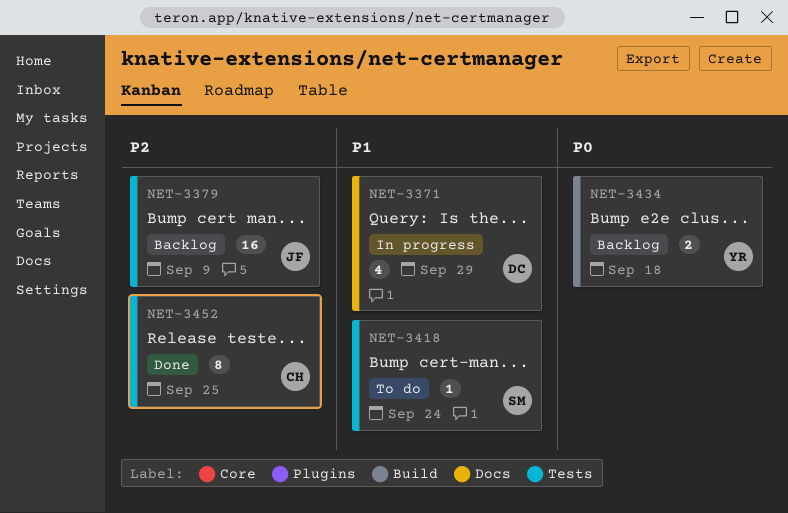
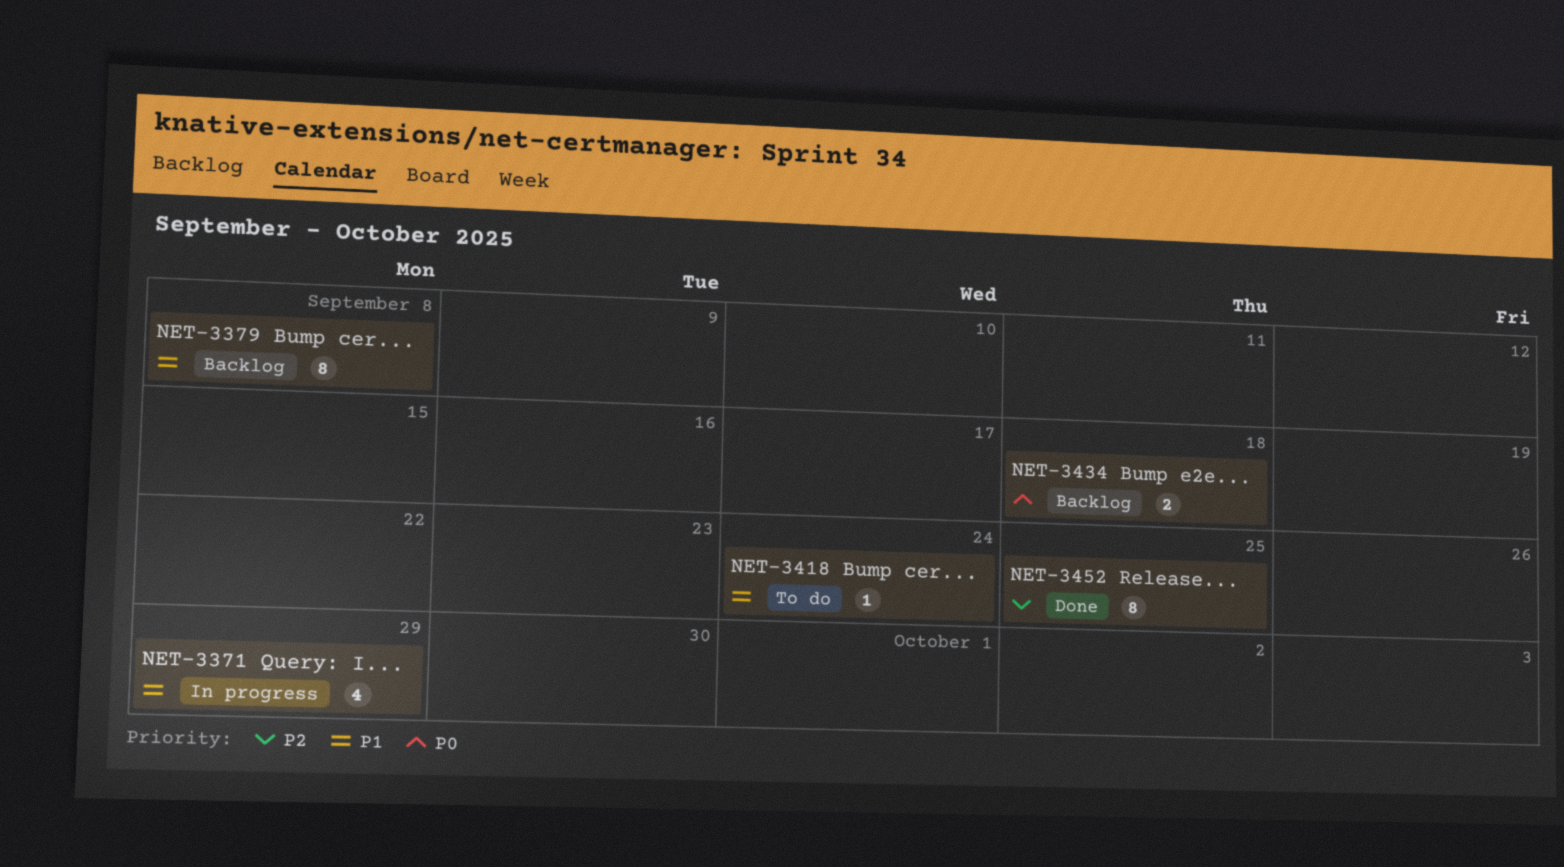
NET-3379, priority: P2 -> P1
NET-3379, estimate: 16 -> 8
NET-3379, due: Sep 9 -> Sep 8

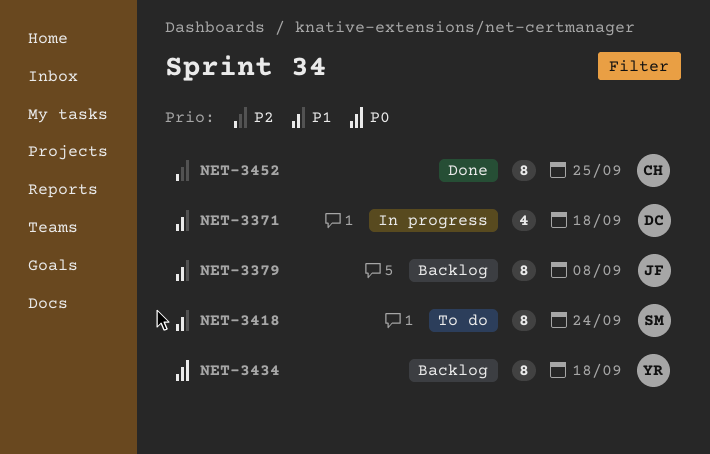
NET-3371, due: Sep 29 -> Sep 18
NET-3418, estimate: 1 -> 8
NET-3434, estimate: 2 -> 8

